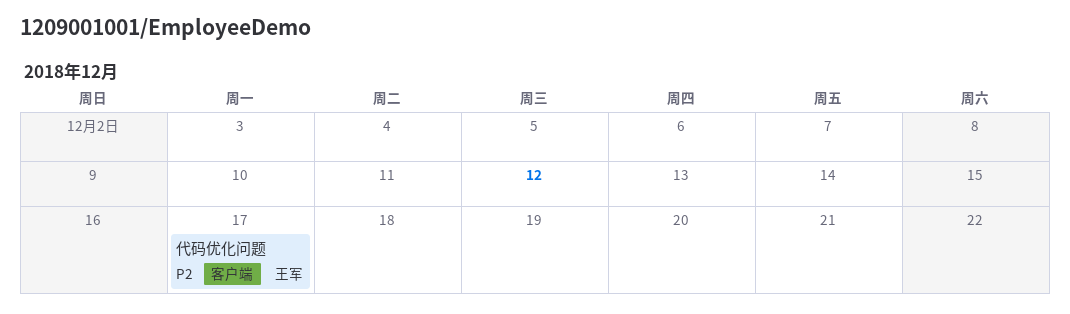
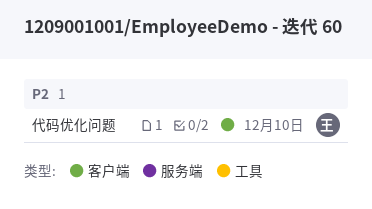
代码优化问题, due: Dec 17 -> Dec 10

